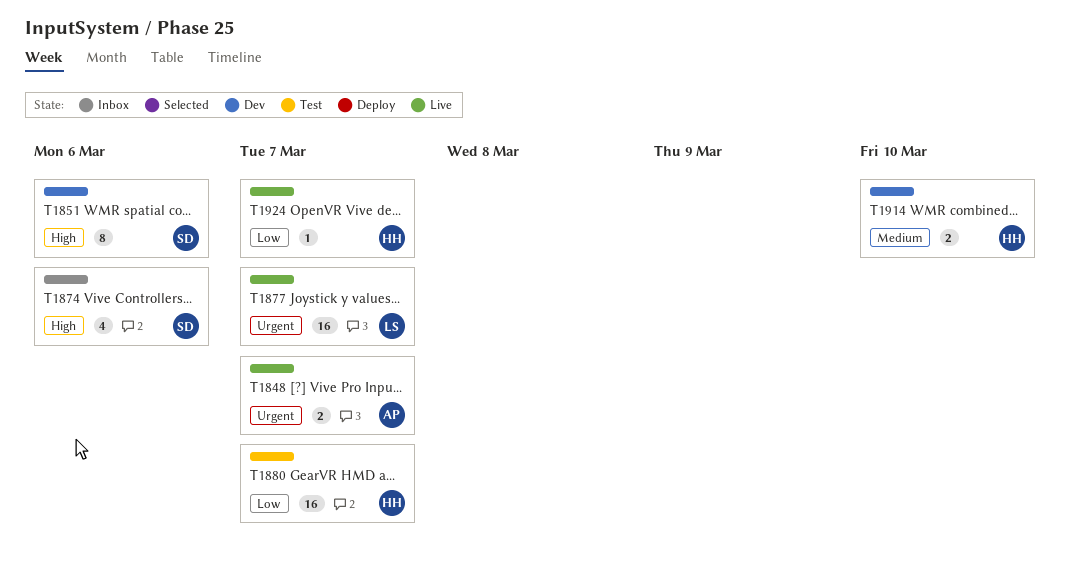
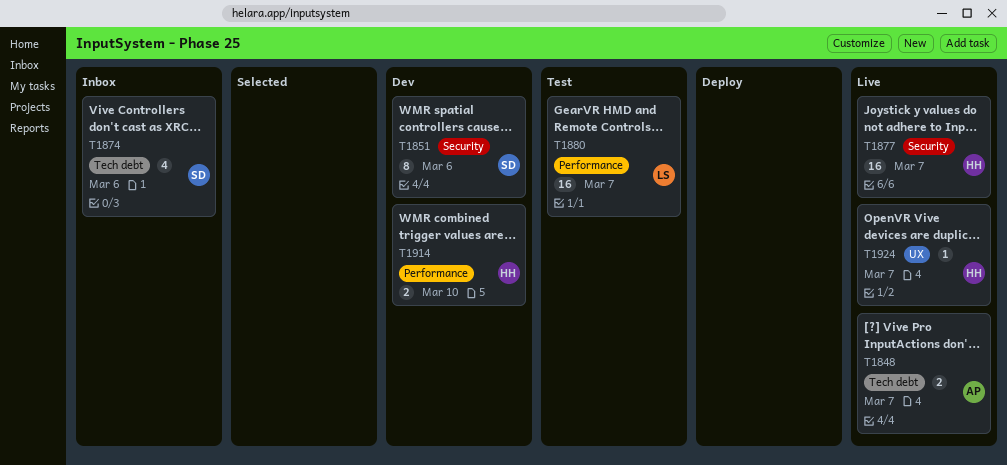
T1877, owner: LS -> HH
T1880, owner: HH -> LS

